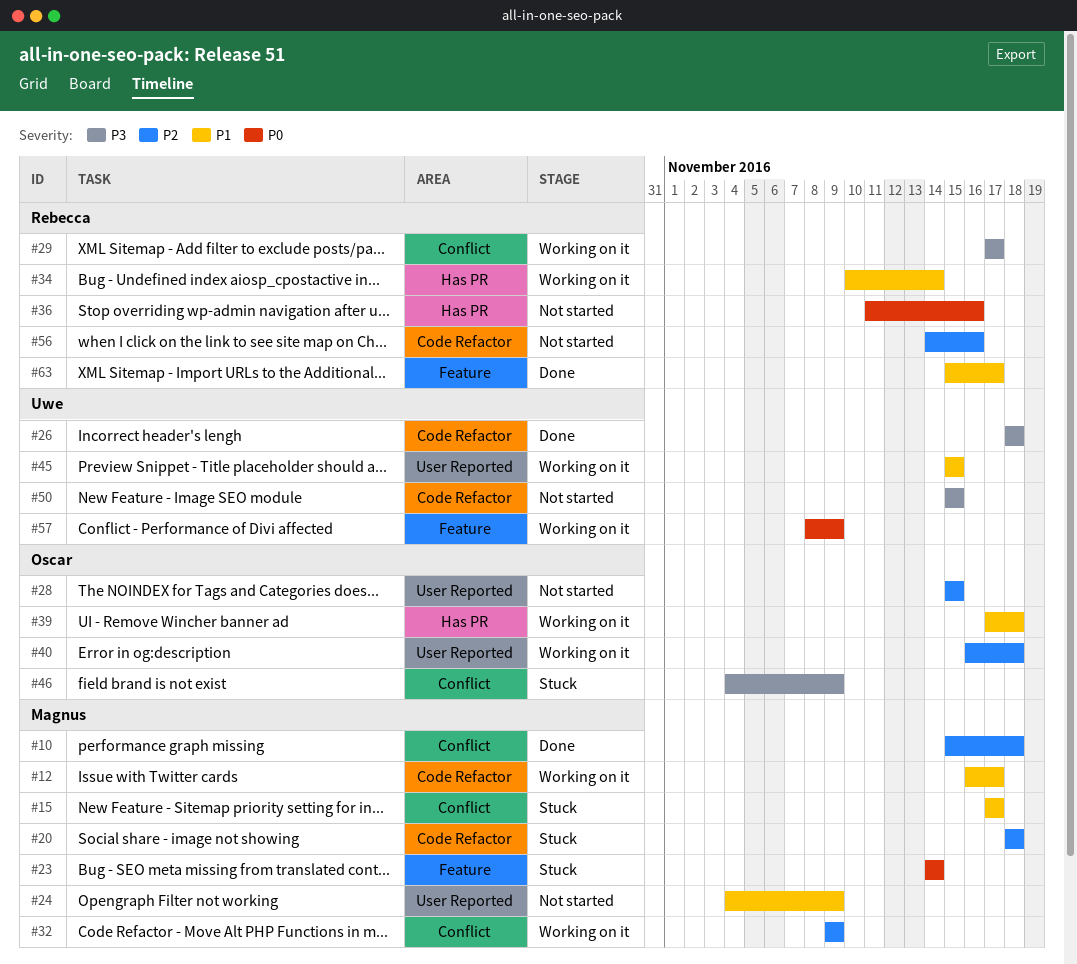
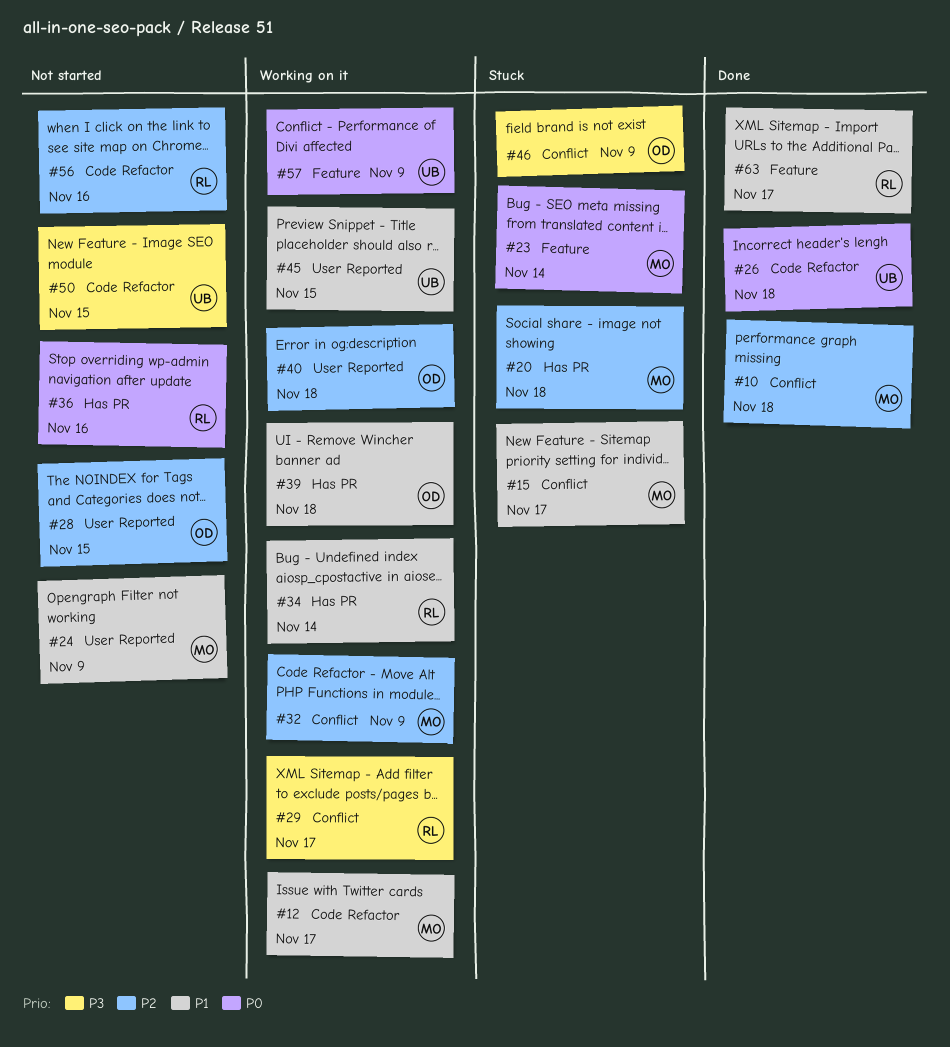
#20, label: Code Refactor -> Has PR
#26, priority: P3 -> P0

